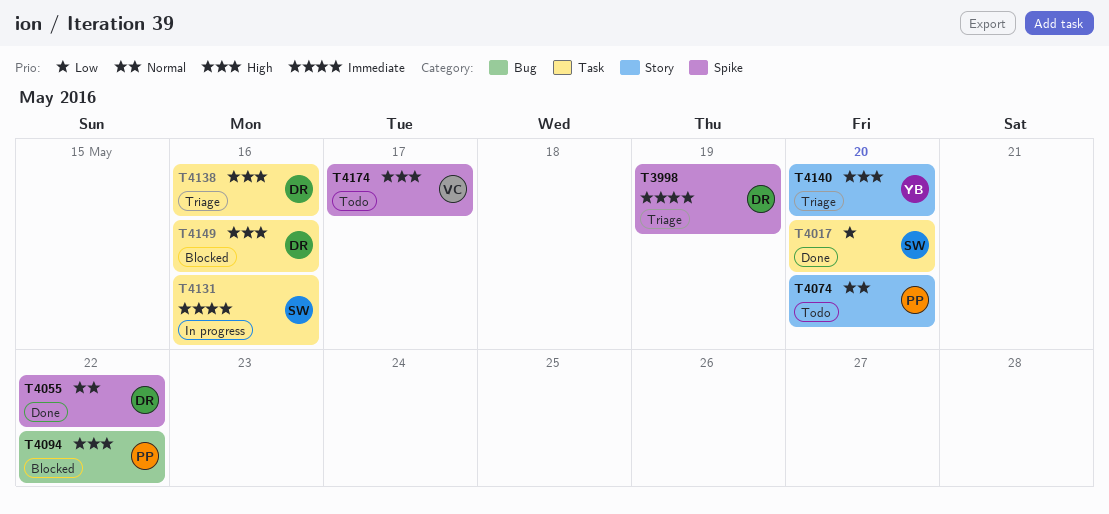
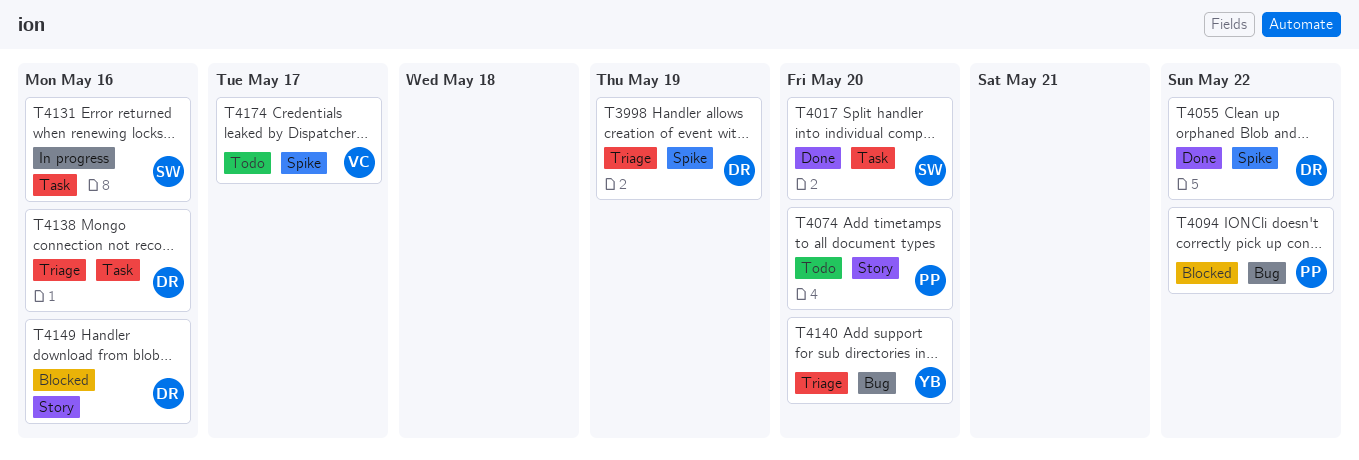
T4140, label: Story -> Bug
T4149, label: Task -> Story

